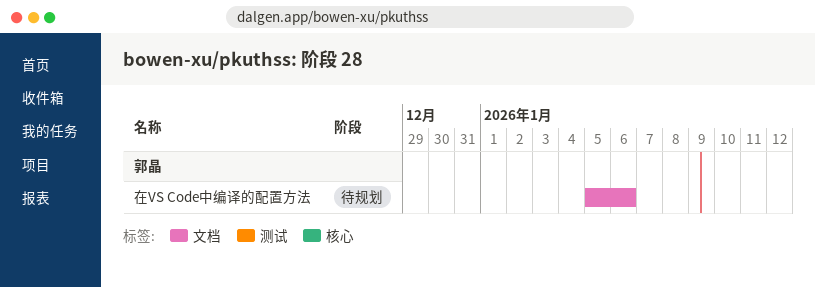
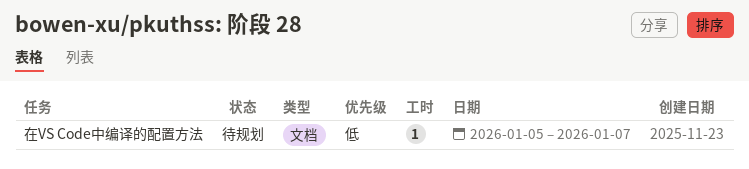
在VS Code中编译的配置方法, due: Jan 6 -> Jan 7

